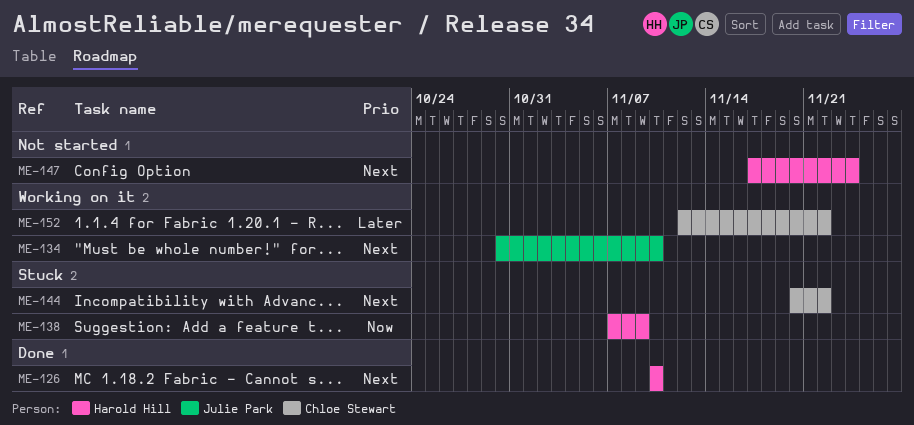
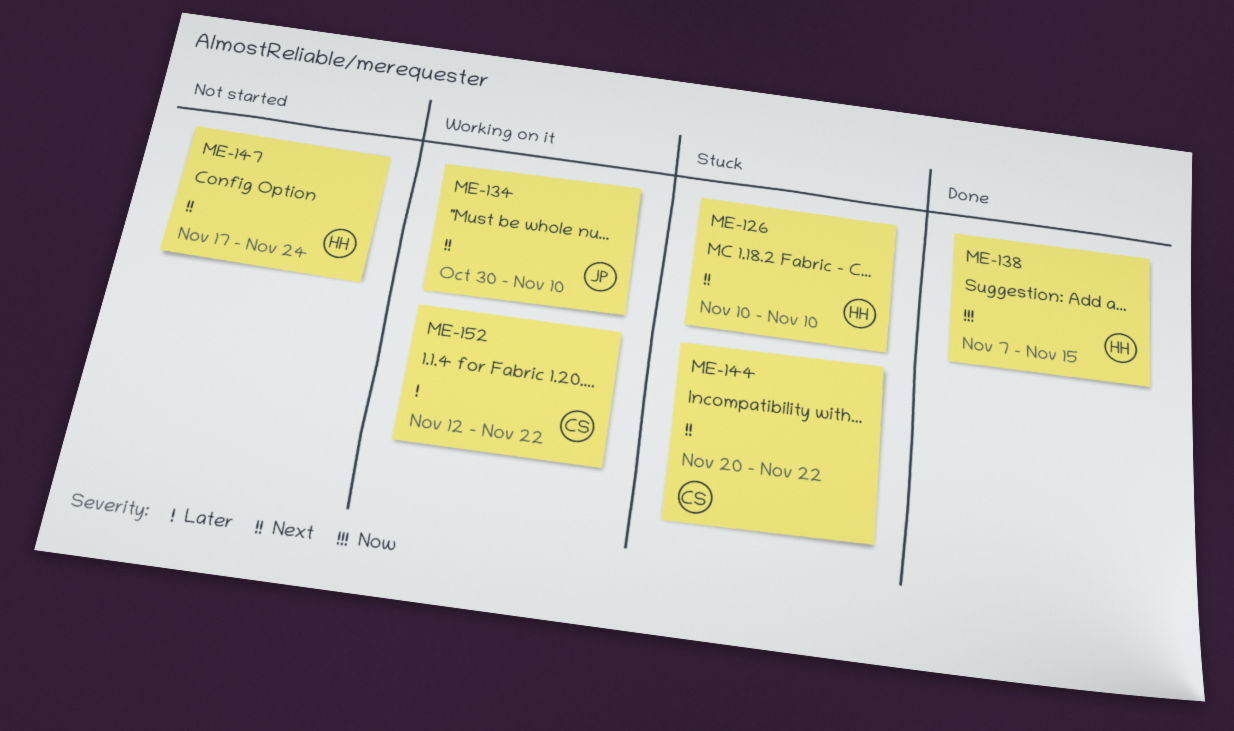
ME-126, status: Done -> Stuck
ME-138, status: Stuck -> Done
ME-138, due: Nov 9 -> Nov 15

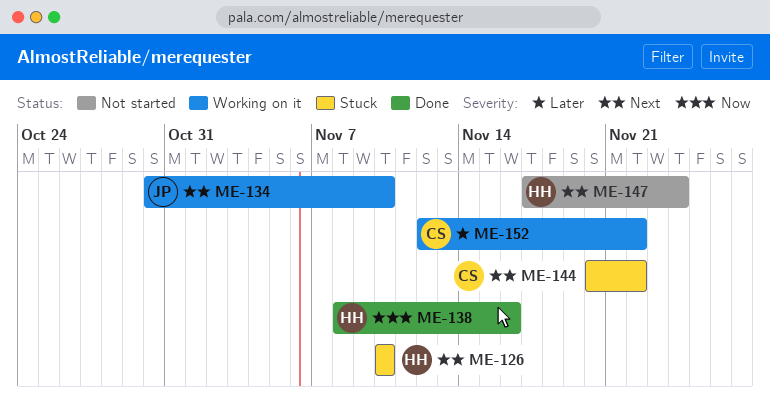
ME-138, start: Nov 7 -> Nov 8
ME-138, due: Nov 15 -> Nov 16

